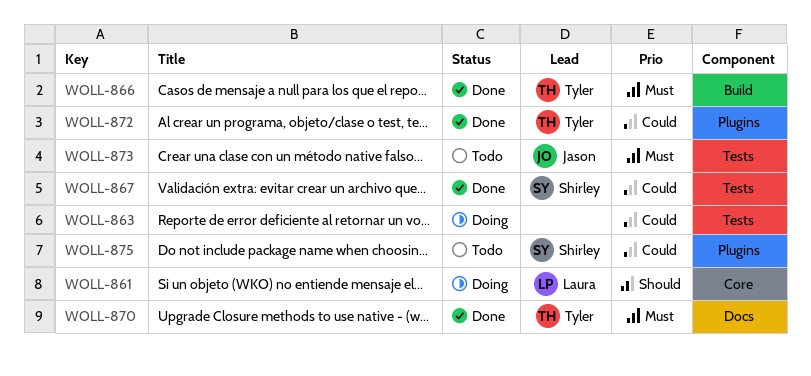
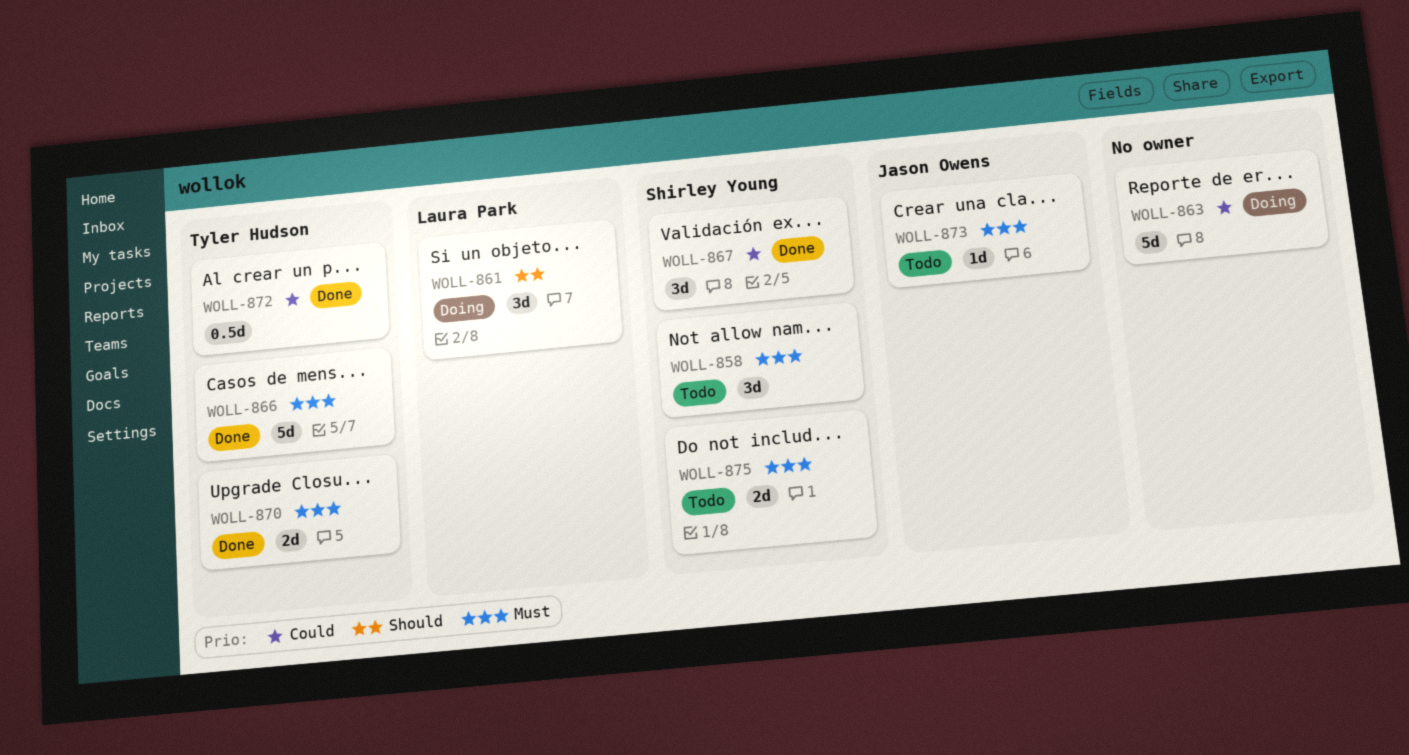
WOLL-858: none -> present
WOLL-875, priority: Could -> Must

